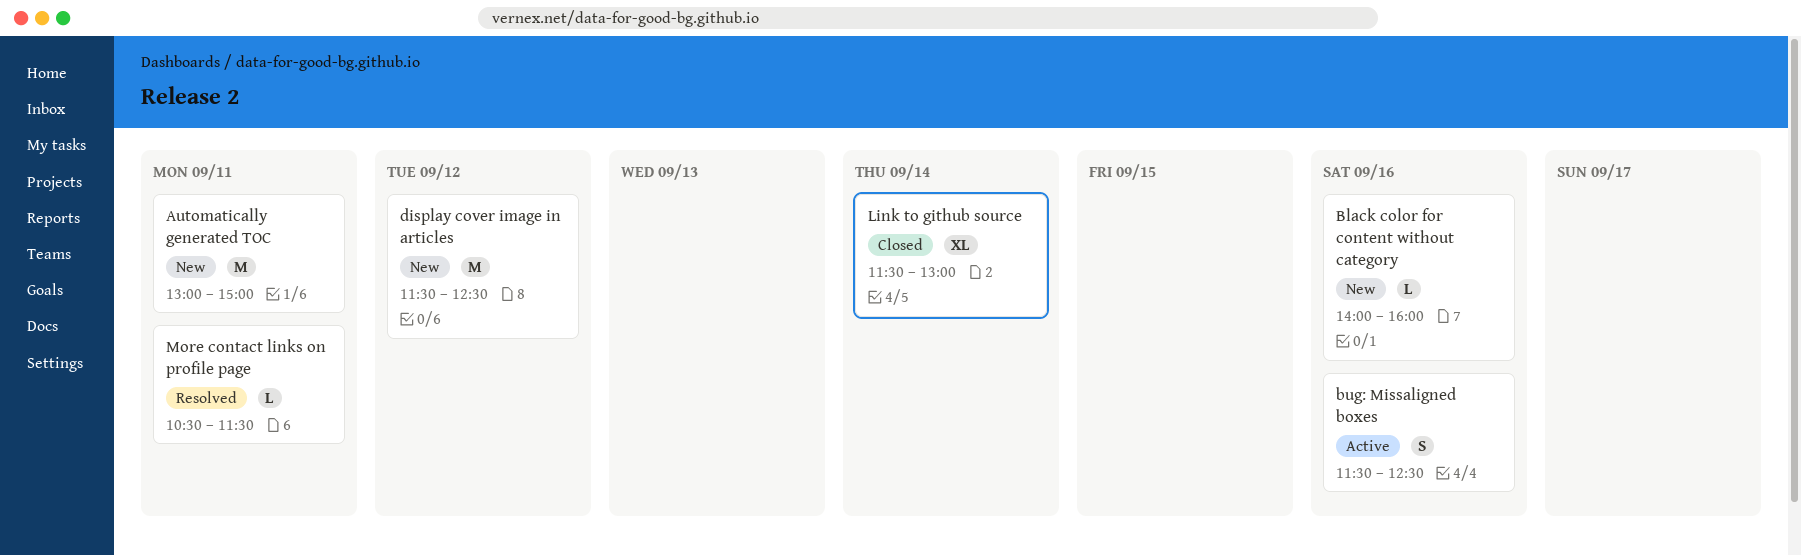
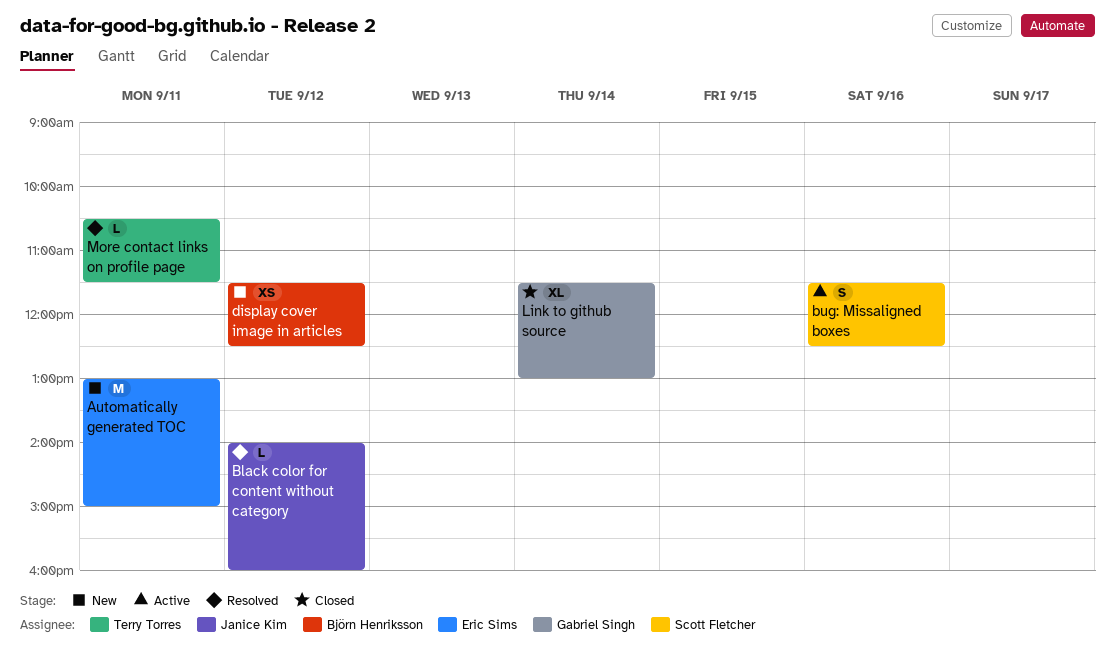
Black color for content without category, status: New -> Resolved
Black color for content without category, day: Sep 16 -> Sep 12
display cover image in articles, estimate: M -> XS

